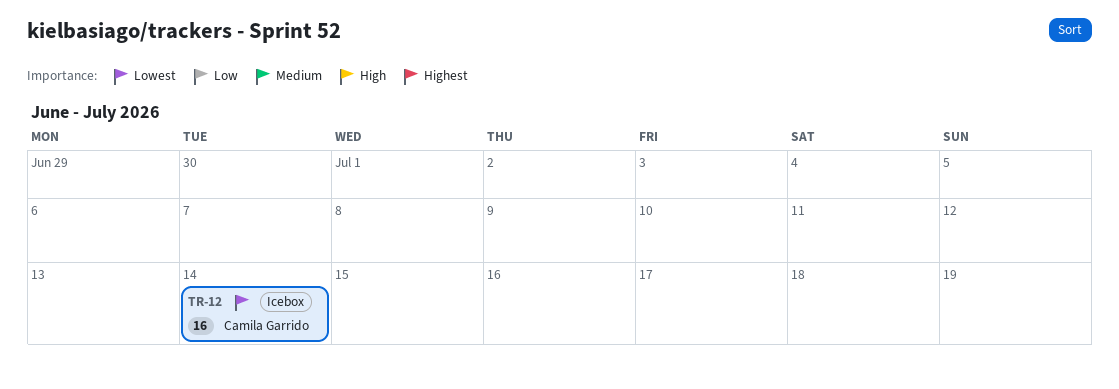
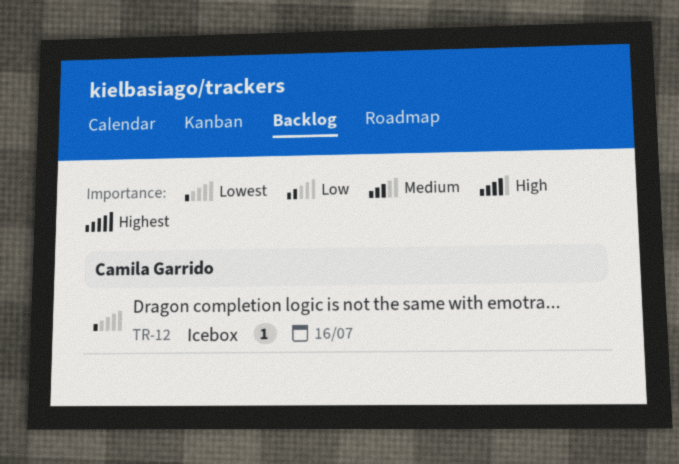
TR-12, estimate: 16 -> 1
TR-12, due: Jul 14 -> Jul 16

